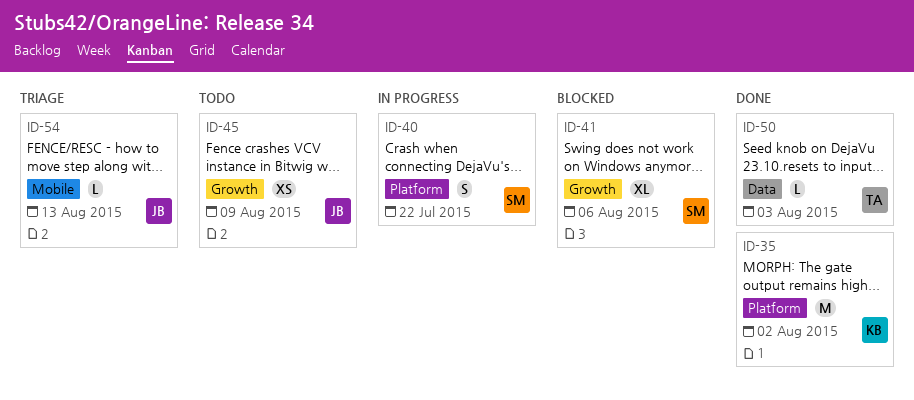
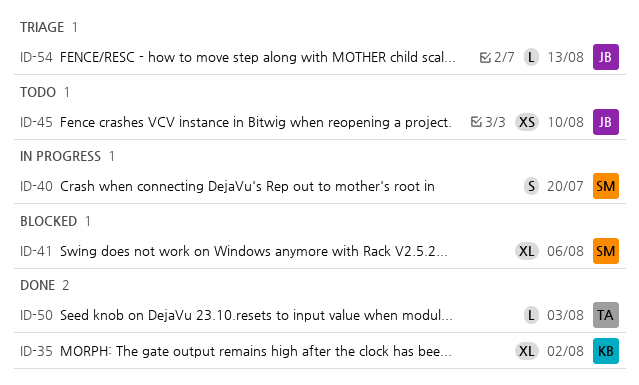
ID-35, estimate: M -> XL
ID-40, due: Jul 22 -> Jul 20
ID-45, due: Aug 9 -> Aug 10

